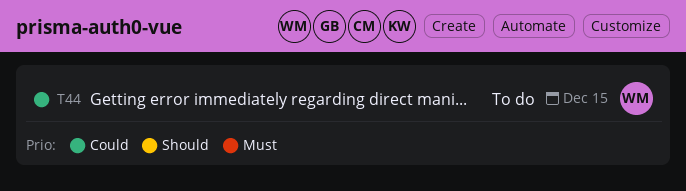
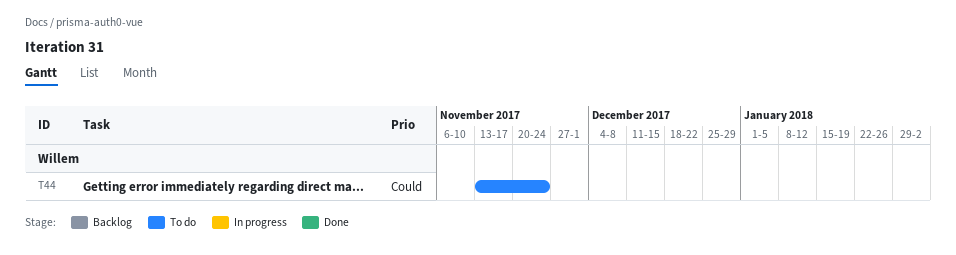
T44, due: Dec 15 -> Nov 24

